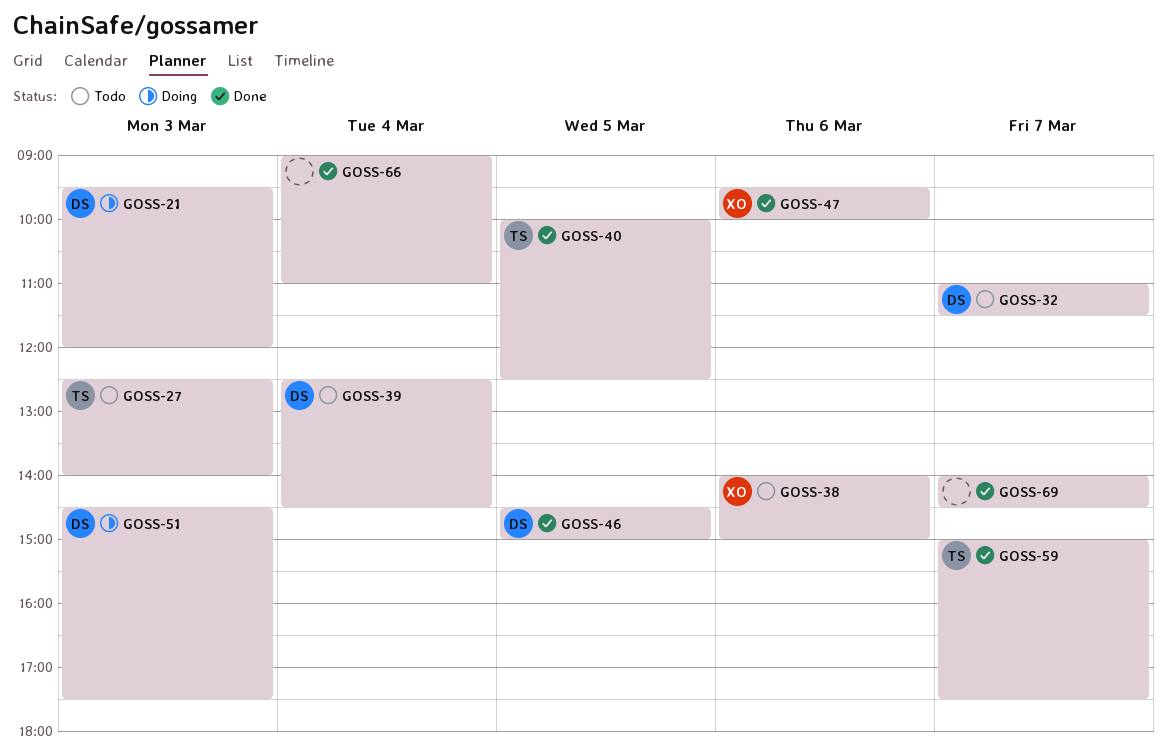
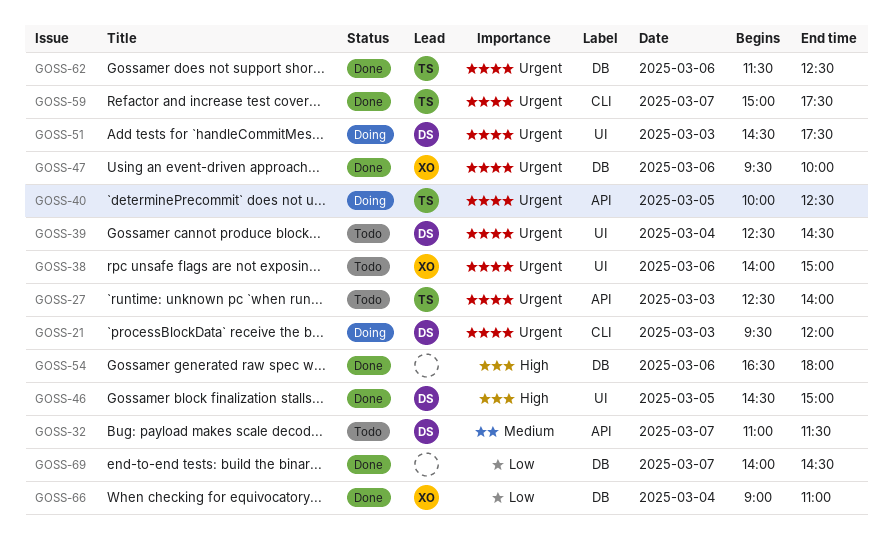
GOSS-40, status: Done -> Doing
GOSS-54: none -> present
GOSS-62: none -> present
GOSS-66, owner: none -> XO

